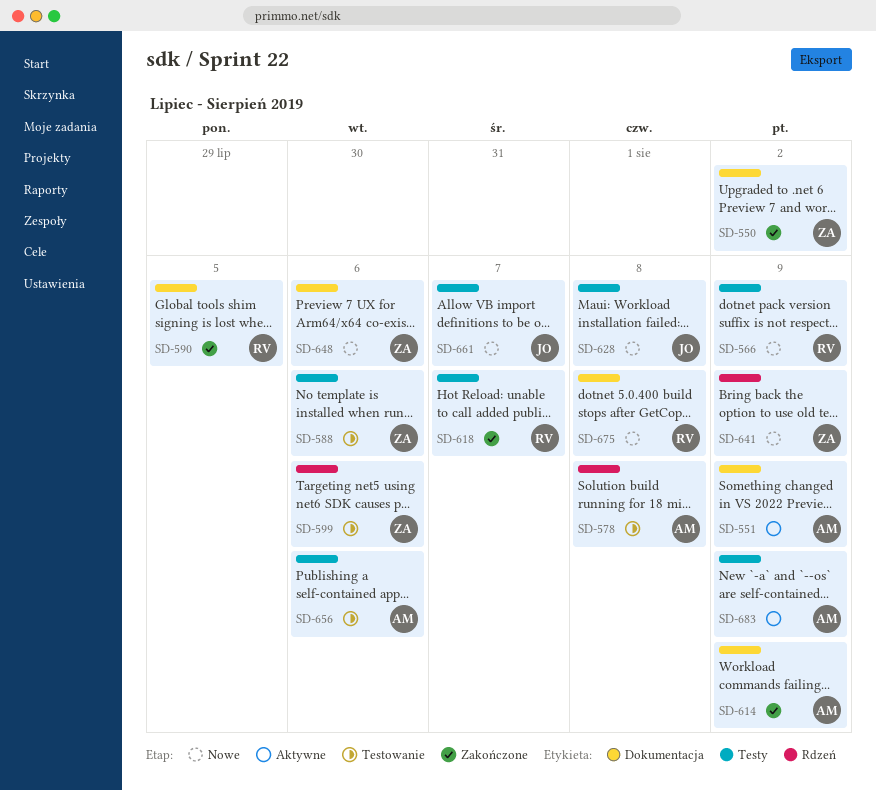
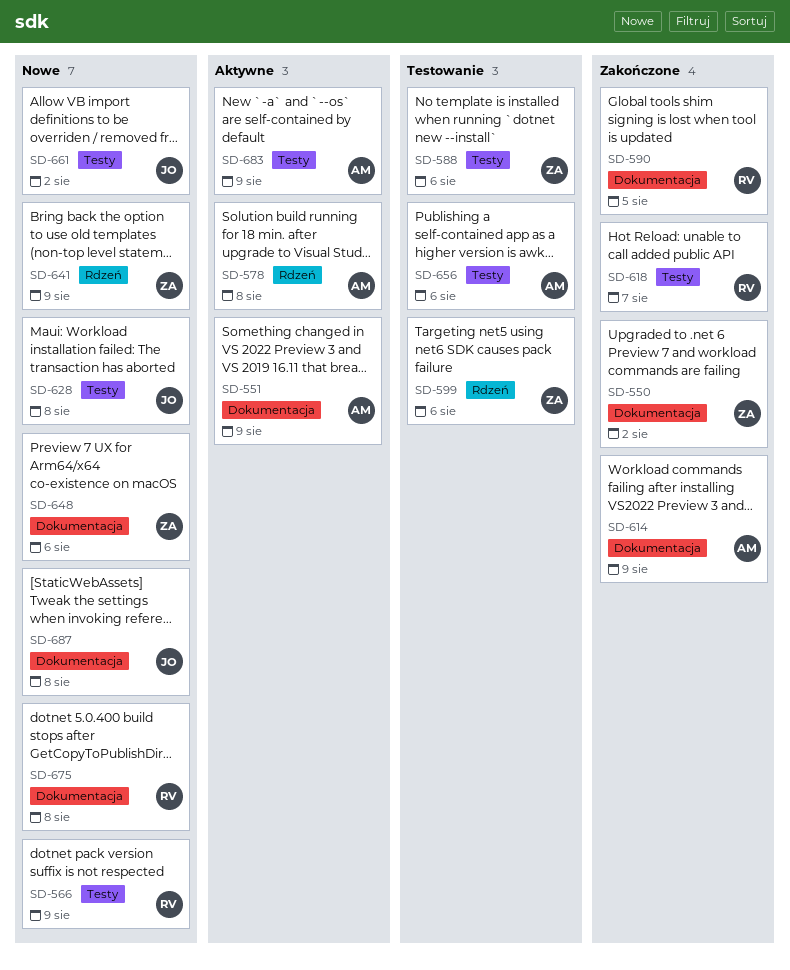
SD-578, status: Testowanie -> Aktywne
SD-661, due: Aug 7 -> Aug 2
SD-687: none -> present

